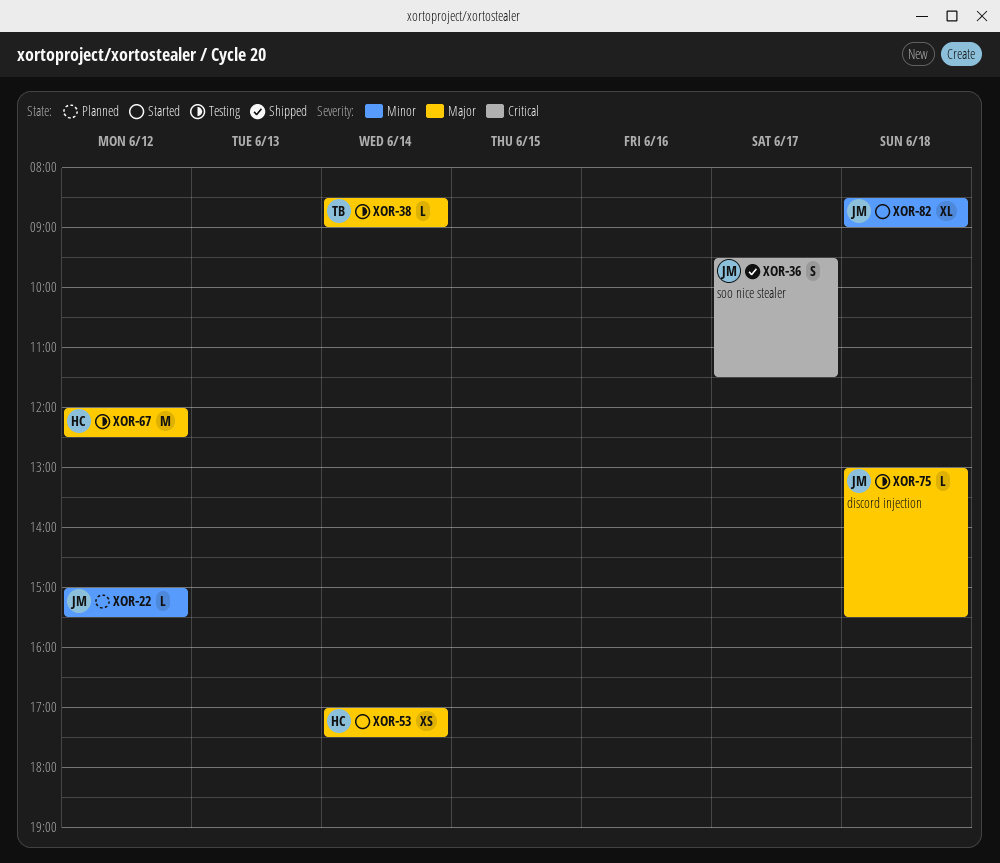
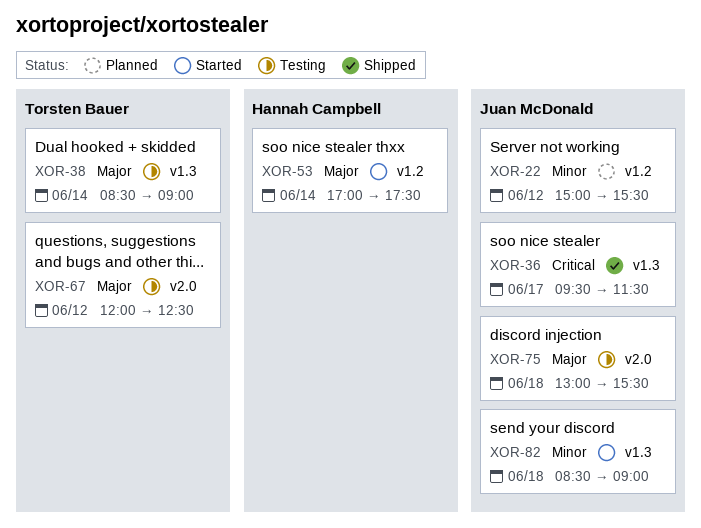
XOR-67, owner: Hannah Campbell -> Torsten Bauer

